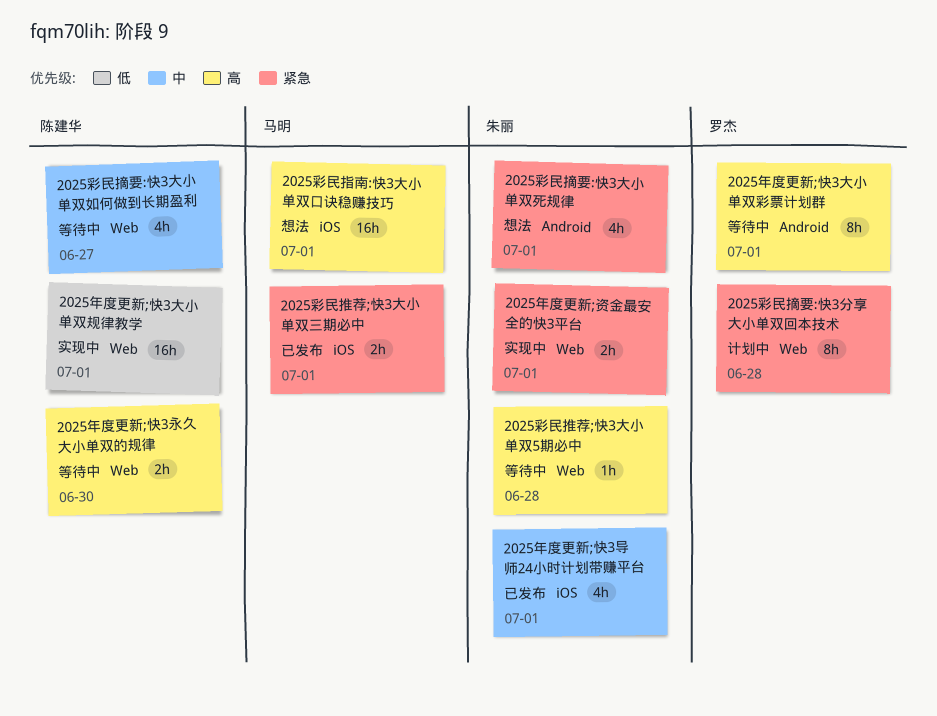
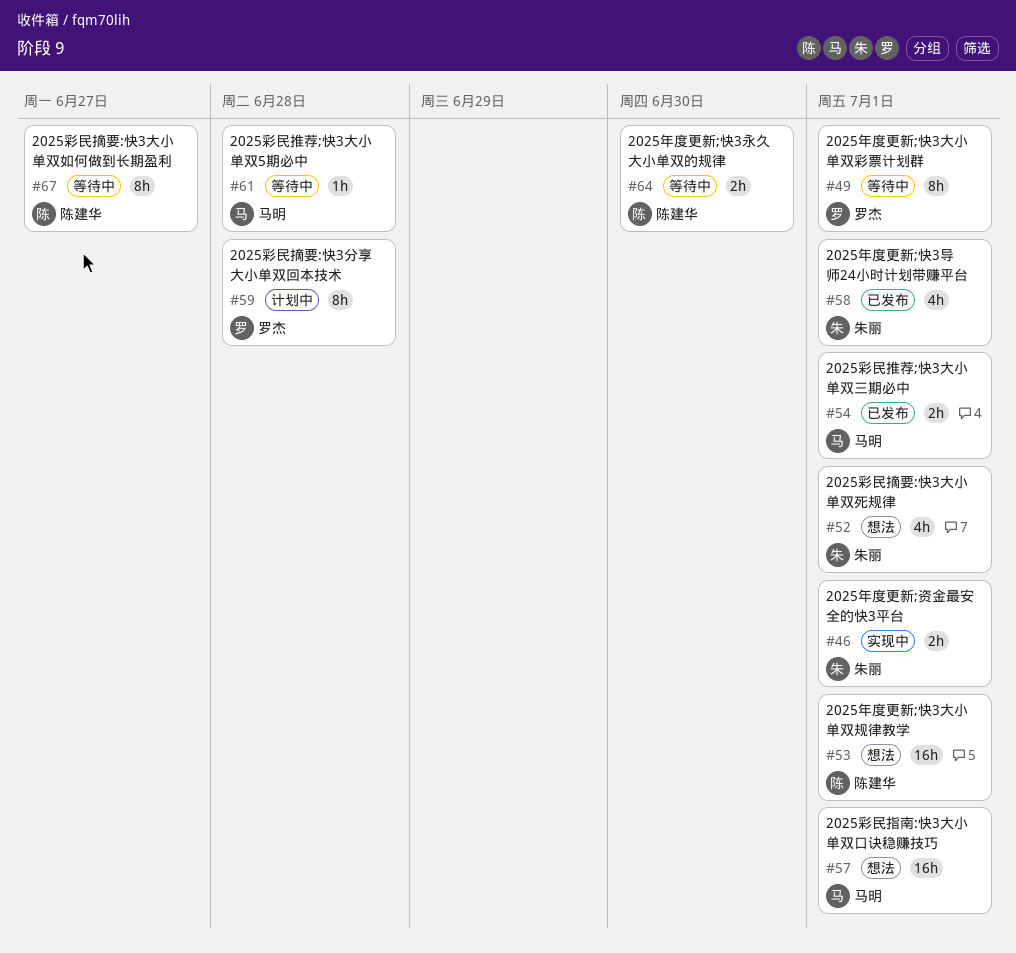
2025年度更新;快3大小单双规律教学, status: 实现中 -> 想法
2025彩民推荐;快3大小单双5期必中, owner: 朱丽 -> 马明
2025彩民摘要:快3大小单双如何做到长期盈利, estimate: 4h -> 8h

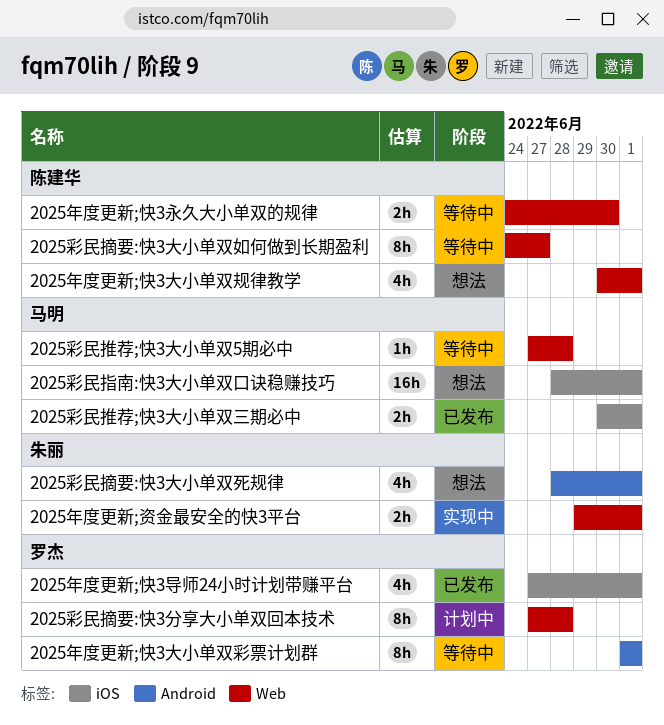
2025年度更新;快3大小单双规律教学, estimate: 16h -> 4h
2025年度更新;快3导师24小时计划带赚平台, owner: 朱丽 -> 罗杰

